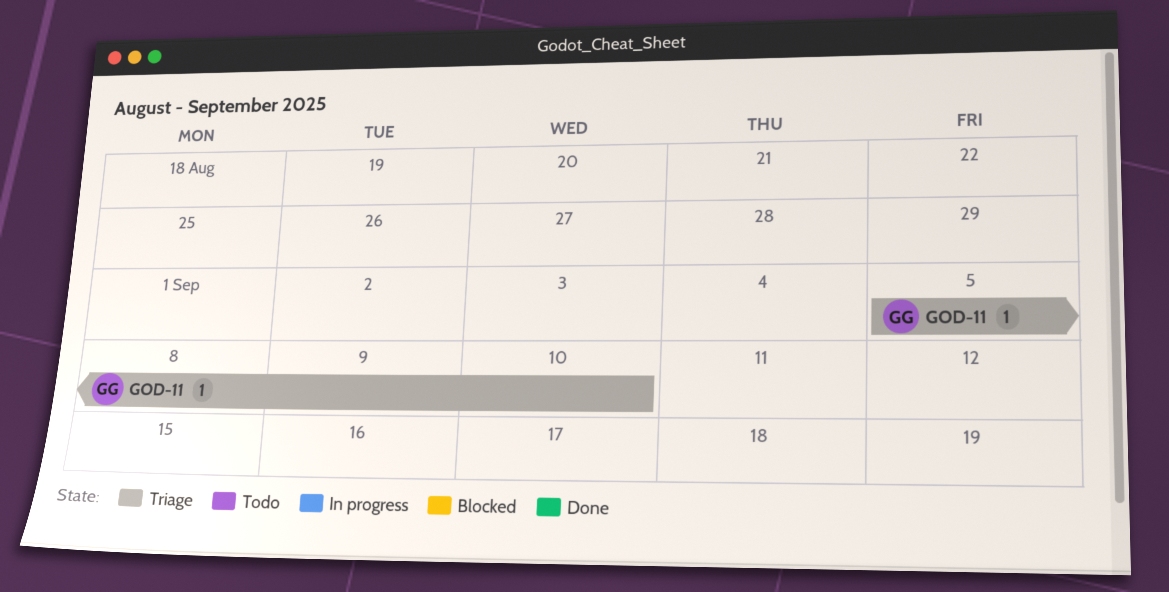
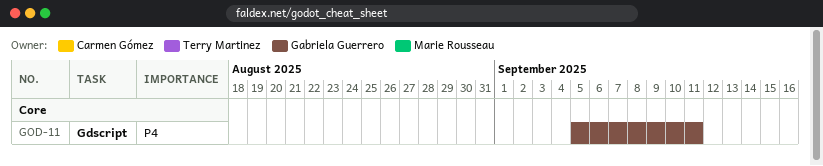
GOD-11, due: Sep 10 -> Sep 11

